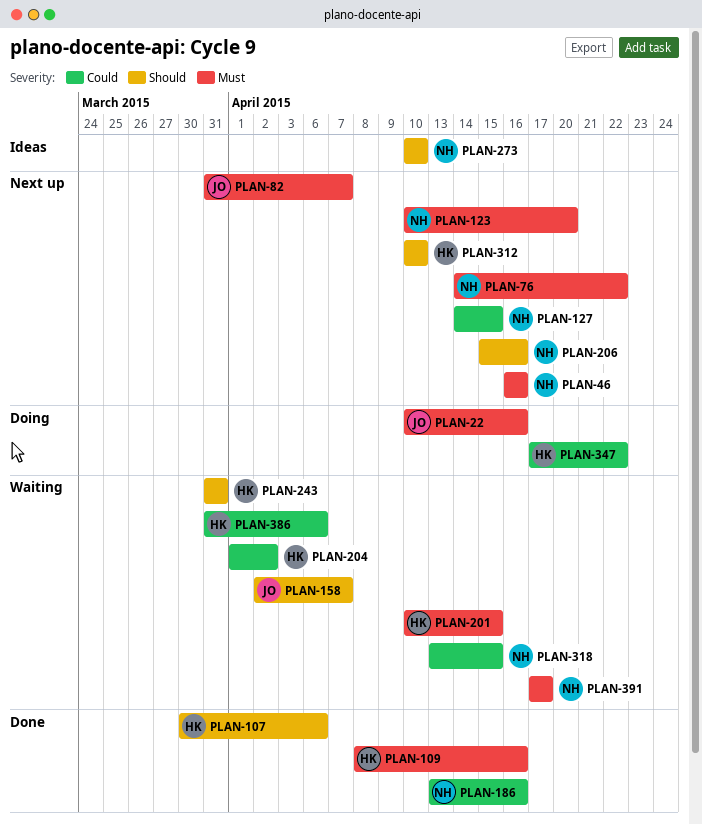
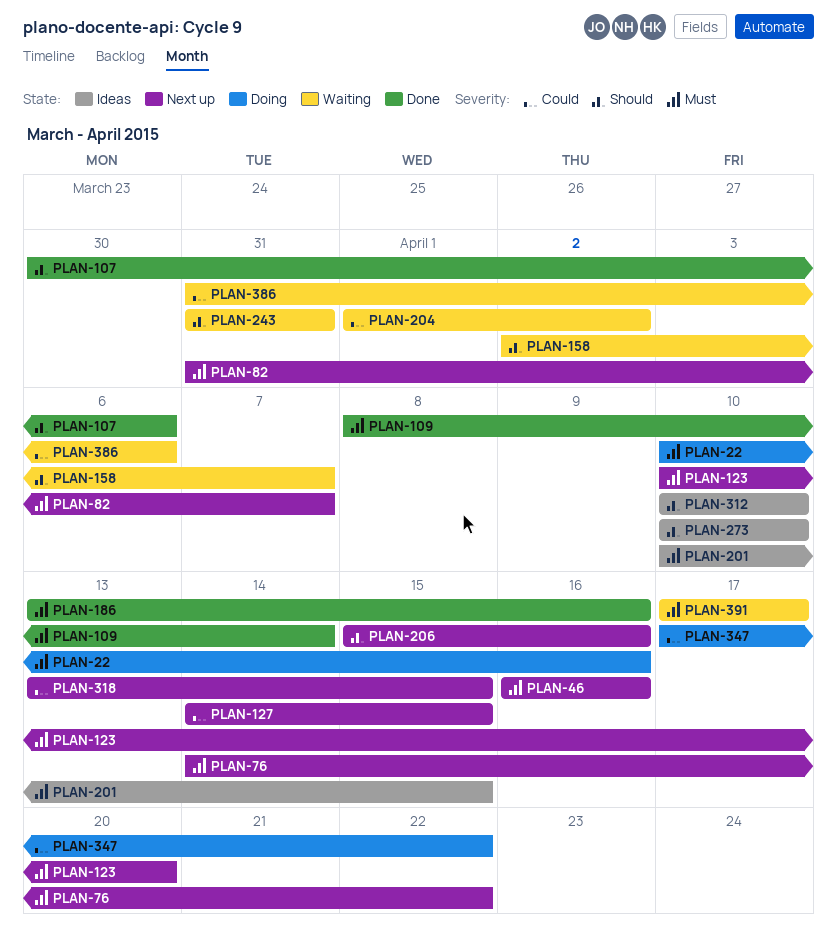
PLAN-109, due: Apr 16 -> Apr 14
PLAN-186, priority: Could -> Must
PLAN-201, status: Waiting -> Ideas
PLAN-312, status: Next up -> Ideas
PLAN-318, status: Waiting -> Next up

